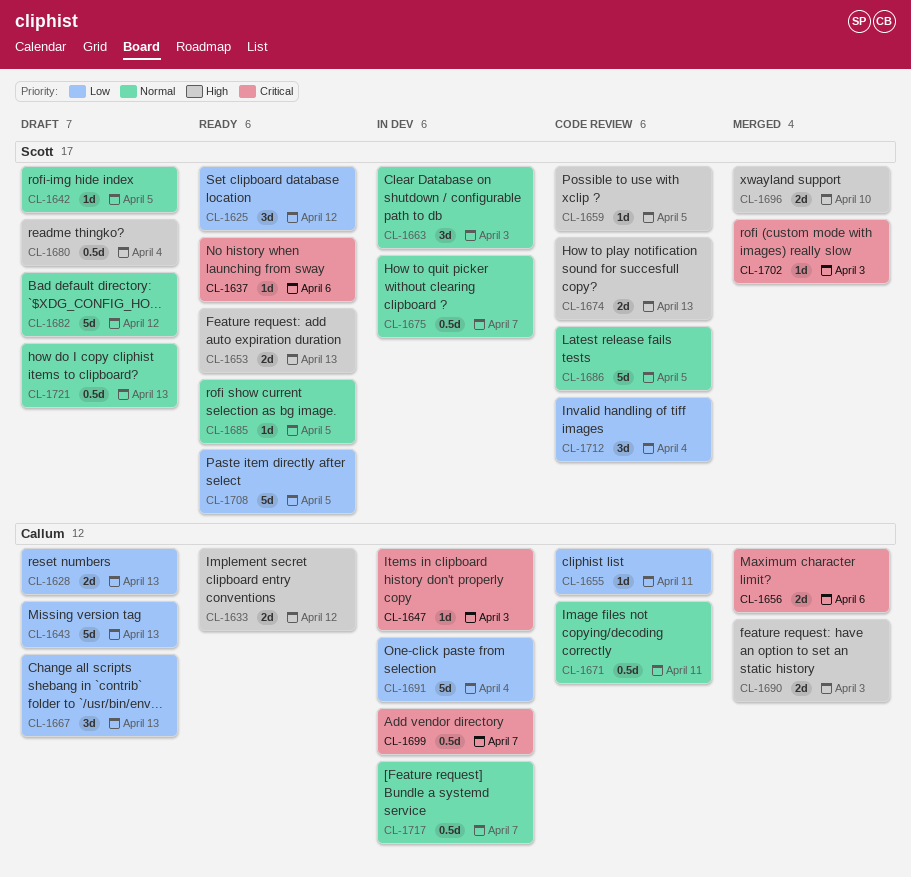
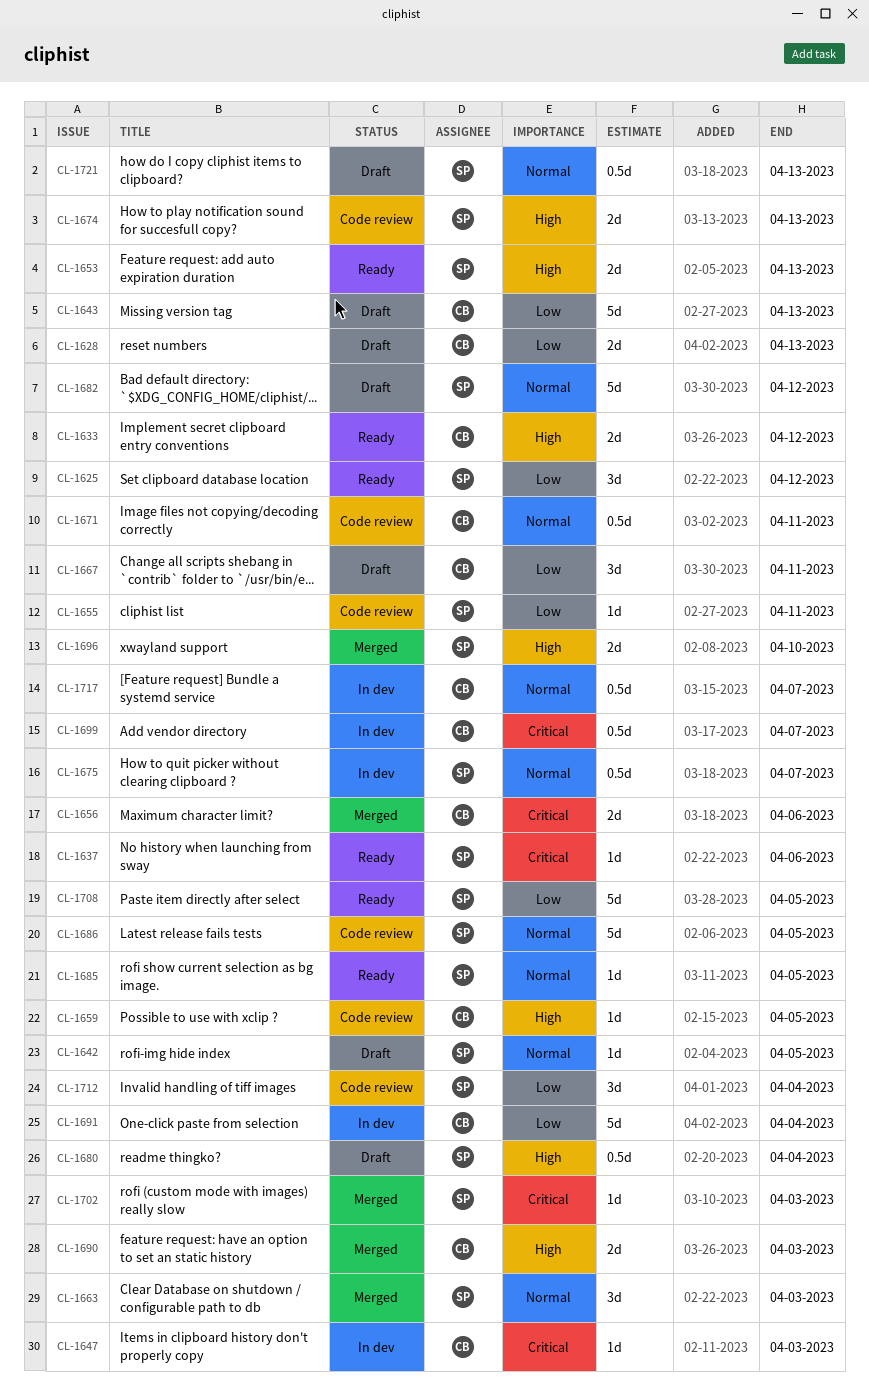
CL-1655, owner: Callum -> Scott
CL-1659, owner: Scott -> Callum
CL-1663, status: In dev -> Merged
CL-1667, due: Apr 13 -> Apr 11

